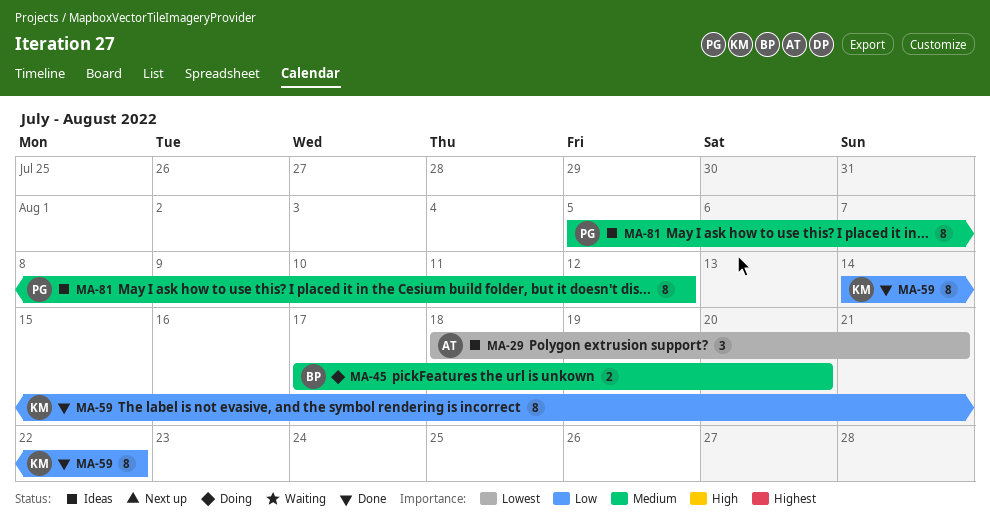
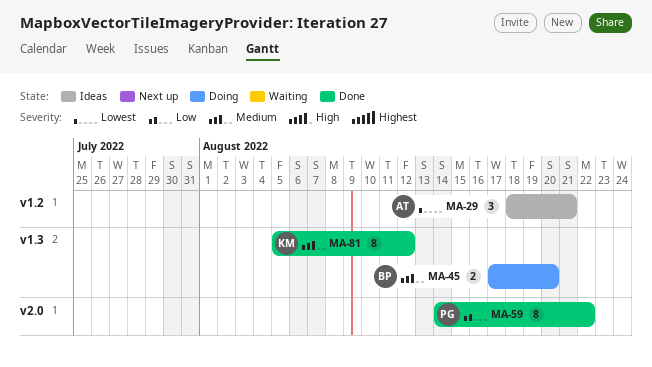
MA-59, owner: KM -> PG
MA-81, status: Ideas -> Done
MA-81, owner: PG -> KM

